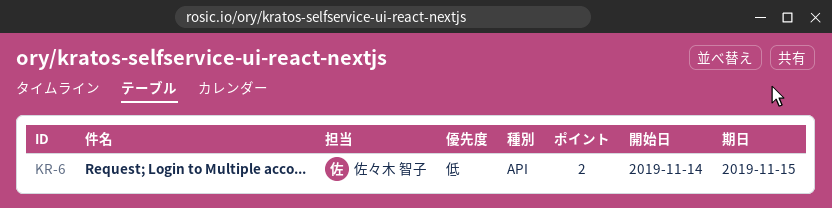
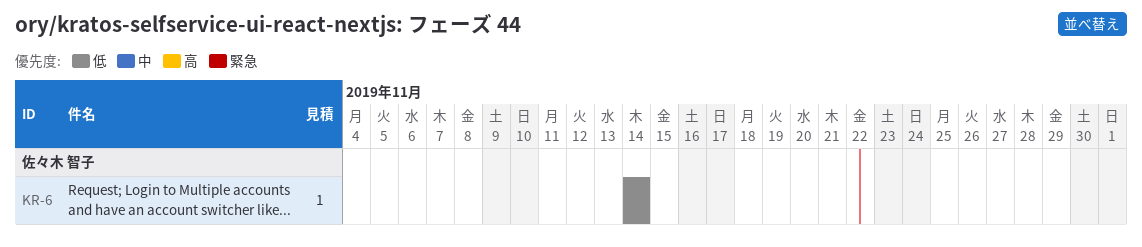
KR-6, estimate: 2 -> 1
KR-6, due: Nov 15 -> Nov 14

